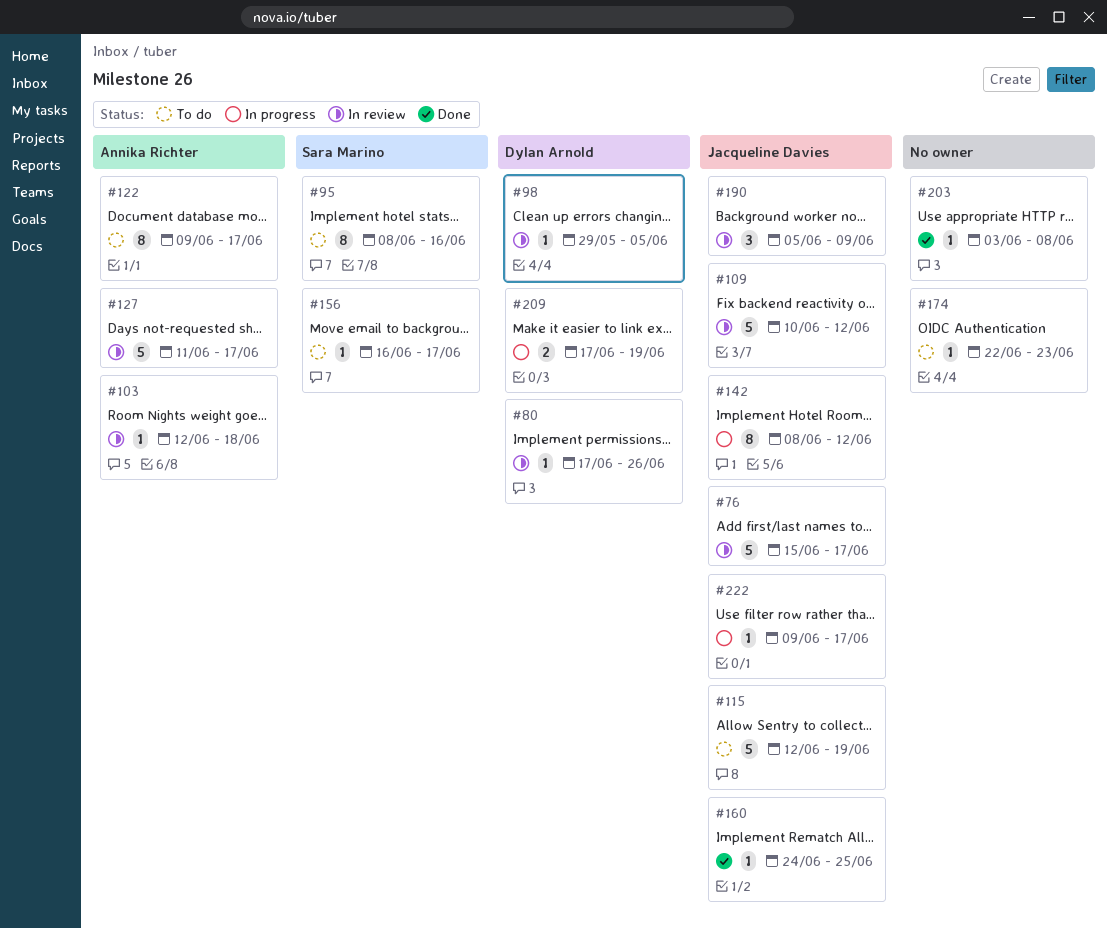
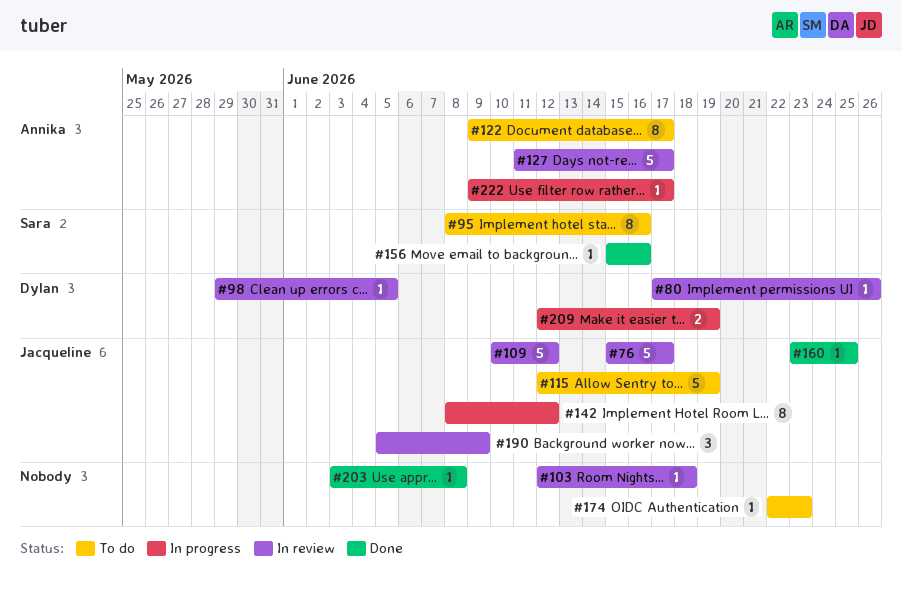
#103, owner: Annika Richter -> none
#156, status: To do -> Done
#156, start: Jun 16 -> Jun 15
#156, due: Jun 17 -> Jun 16
#160, start: Jun 24 -> Jun 23
#209, start: Jun 17 -> Jun 12
#222, owner: Jacqueline Davies -> Annika Richter

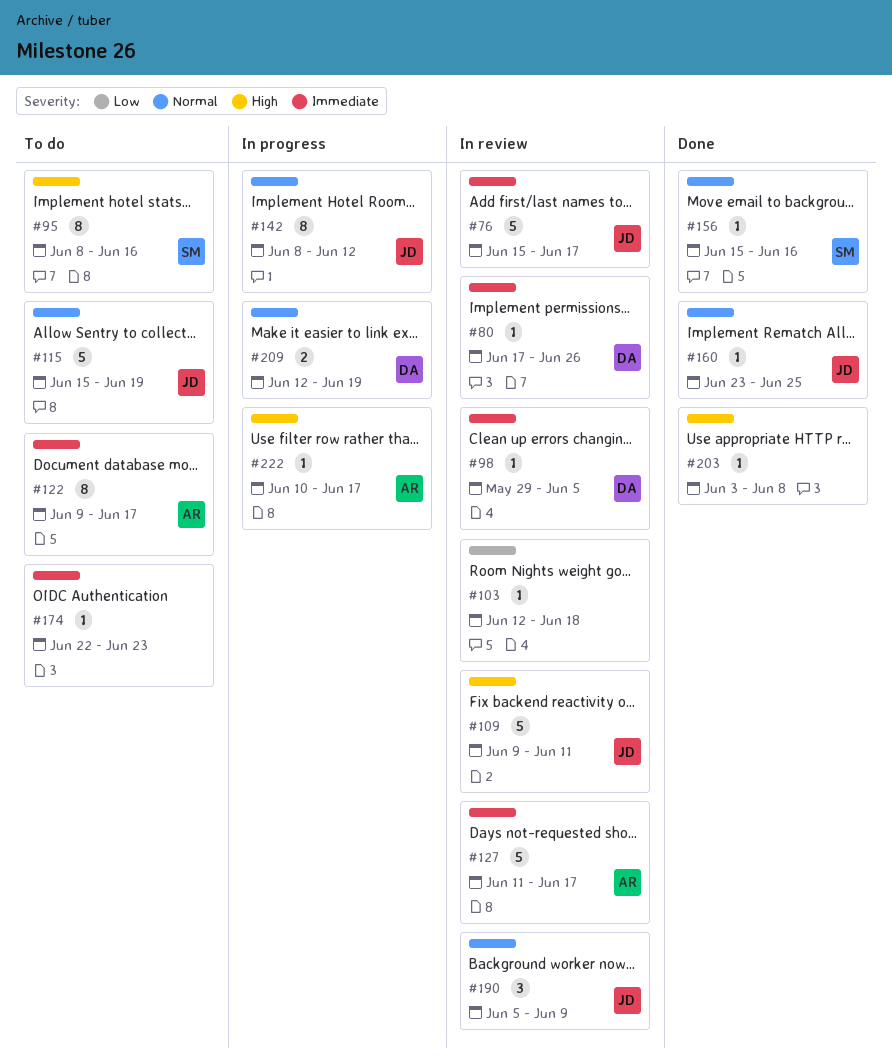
#109, start: Jun 10 -> Jun 9
#109, due: Jun 12 -> Jun 11
#115, start: Jun 12 -> Jun 15
#222, start: Jun 9 -> Jun 10

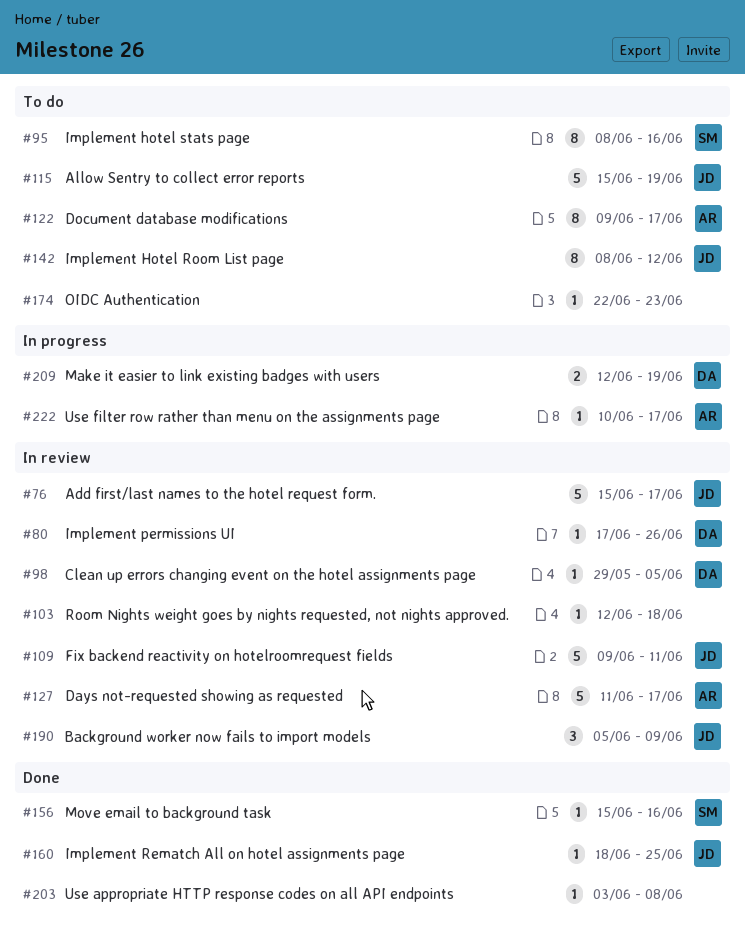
#142, status: In progress -> To do
#160, start: Jun 23 -> Jun 18

